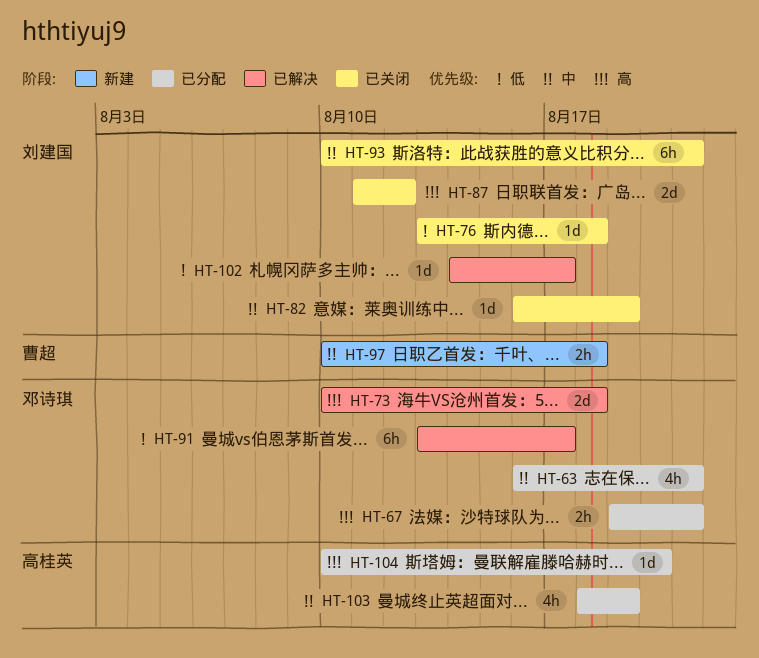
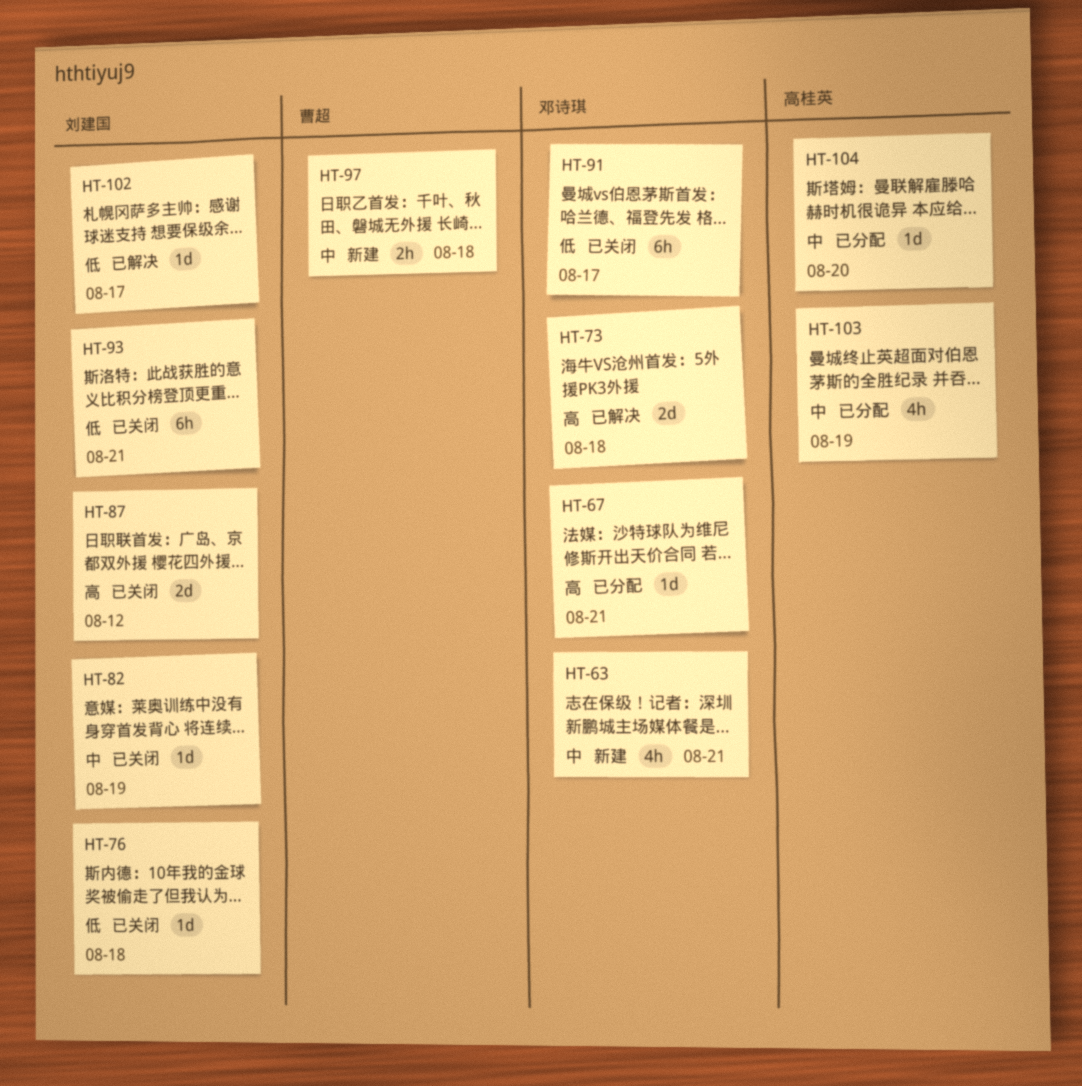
HT-63, status: 已分配 -> 新建
HT-67, estimate: 2h -> 1d
HT-91, status: 已解决 -> 已关闭
HT-93, priority: 中 -> 低
HT-104, priority: 高 -> 中

